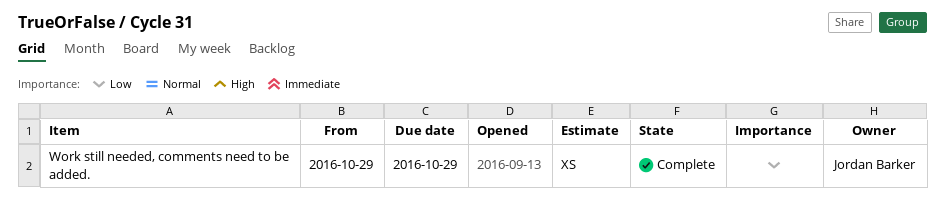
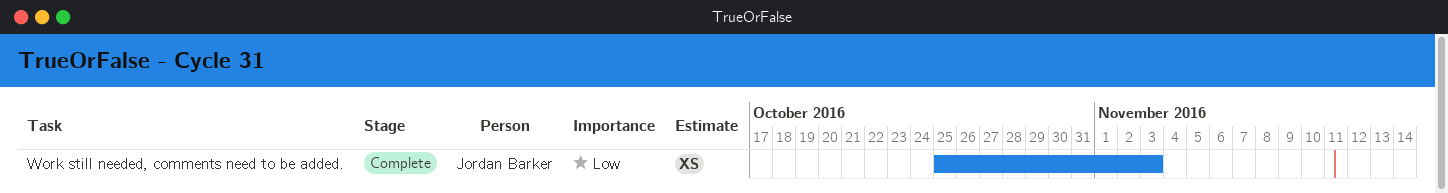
Work still needed, comments need to be added., start: Oct 29 -> Oct 25
Work still needed, comments need to be added., due: Oct 29 -> Nov 3

